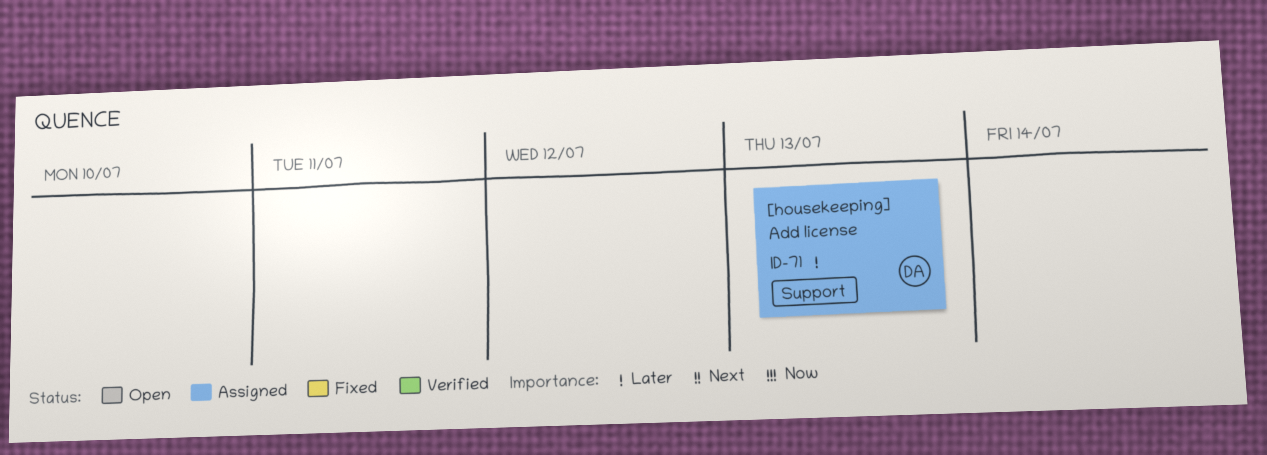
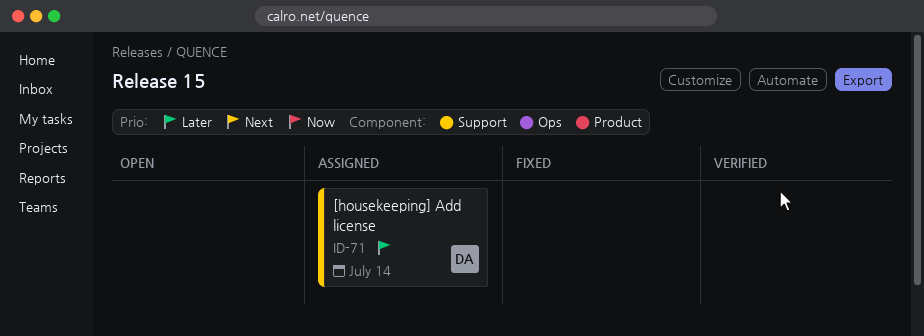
ID-71, due: Jul 13 -> Jul 14

